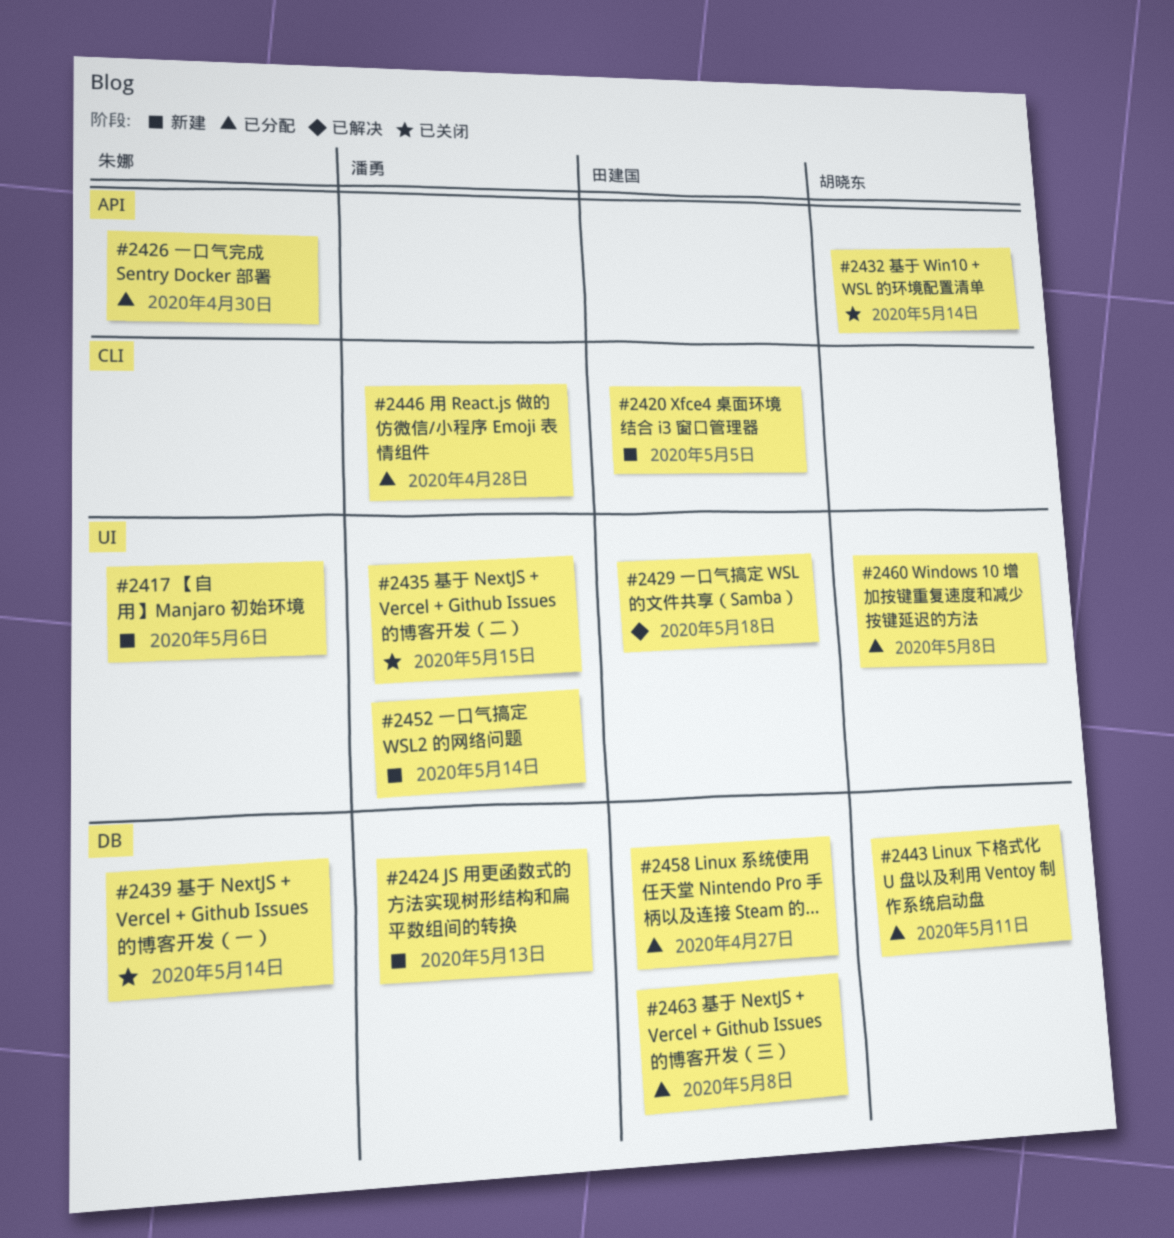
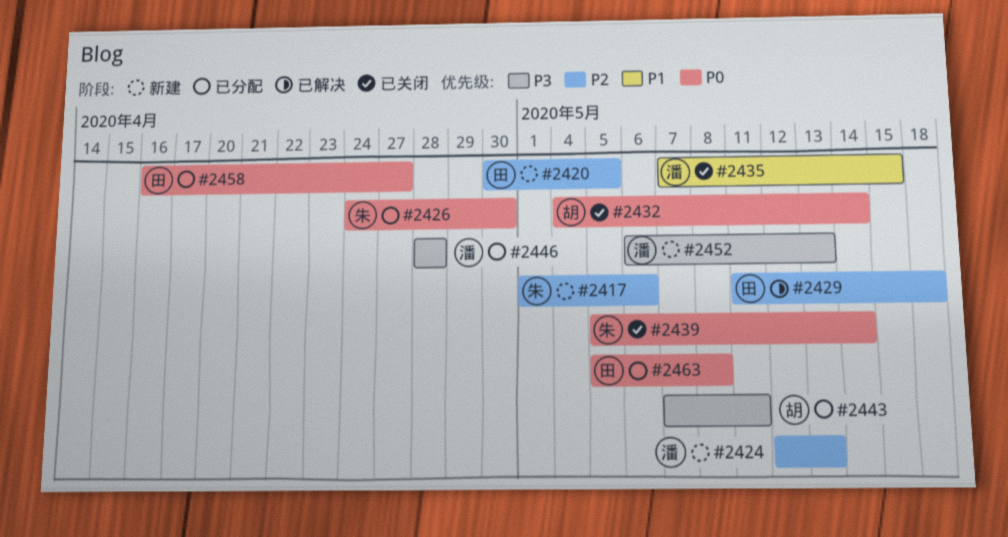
#2452, due: May 14 -> May 13
#2460: present -> none

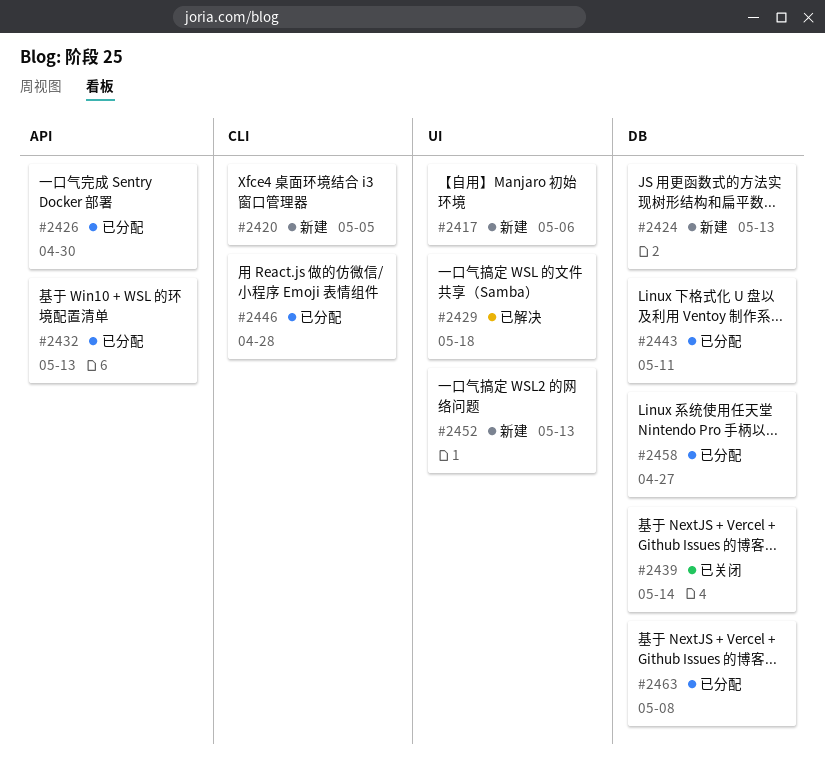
#2432, status: 已关闭 -> 已分配
#2432, due: May 14 -> May 13
#2435: present -> none

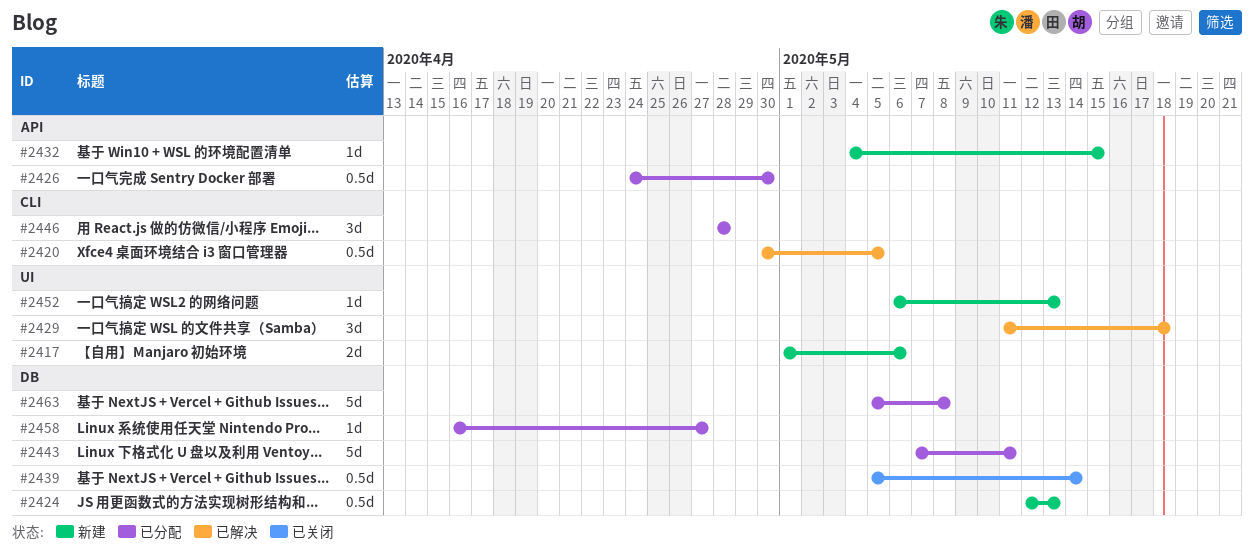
#2420, status: 新建 -> 已解决
#2432, status: 已分配 -> 新建
#2432, due: May 13 -> May 15

